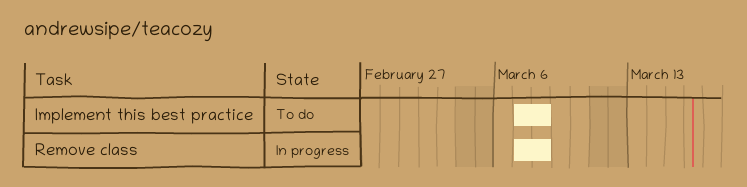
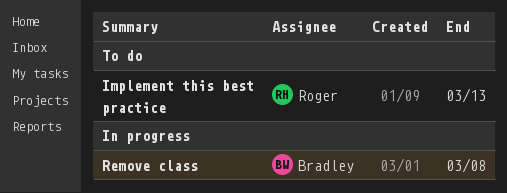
Implement this best practice, due: Mar 8 -> Mar 13

